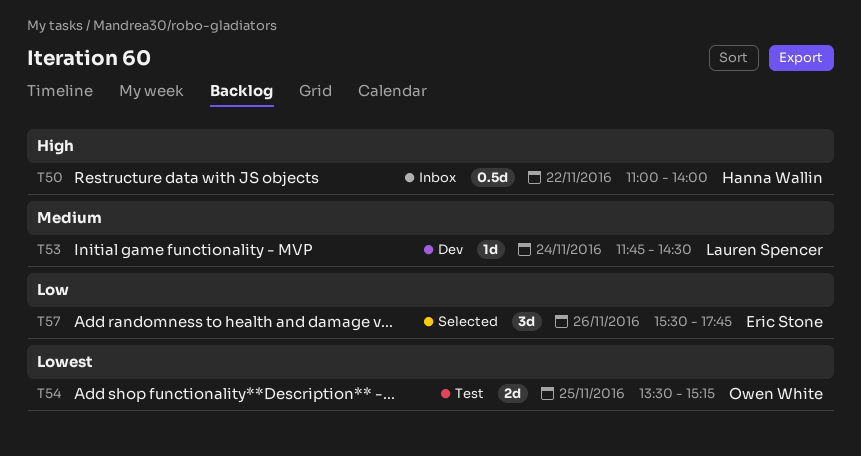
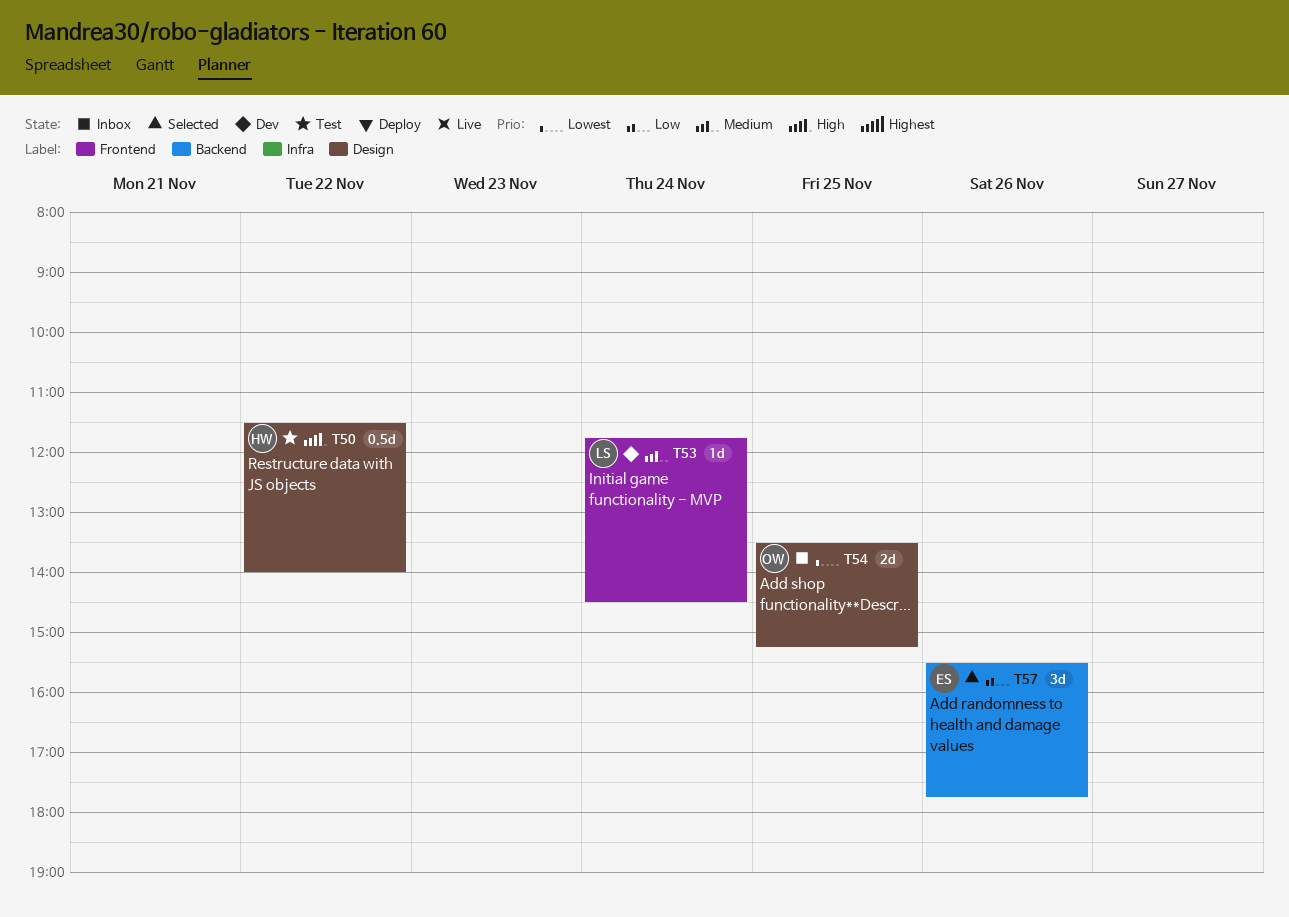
T50, status: Inbox -> Test
T50, begins: 11:00 -> 11:30
T54, status: Test -> Inbox

